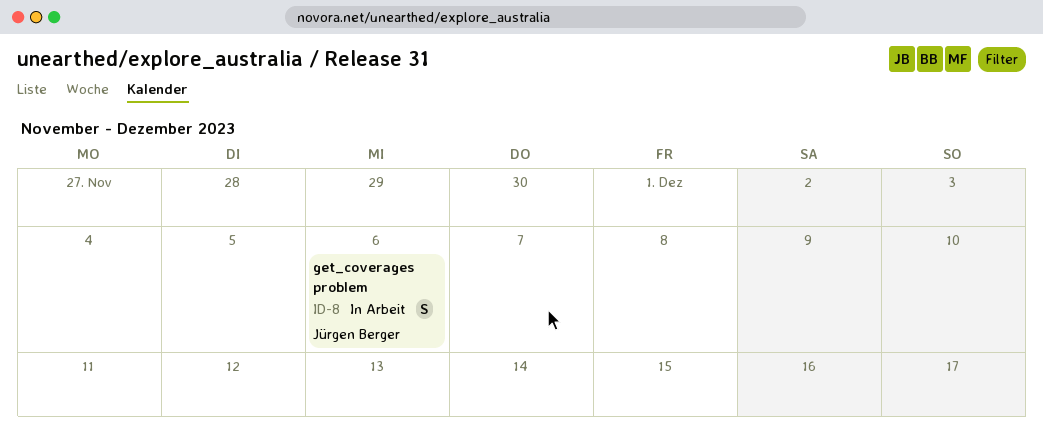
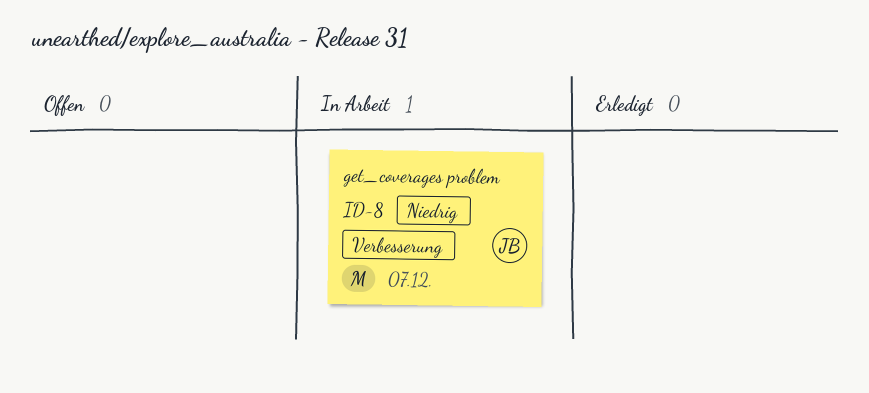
ID-8, estimate: S -> M
ID-8, due: Dec 6 -> Dec 7

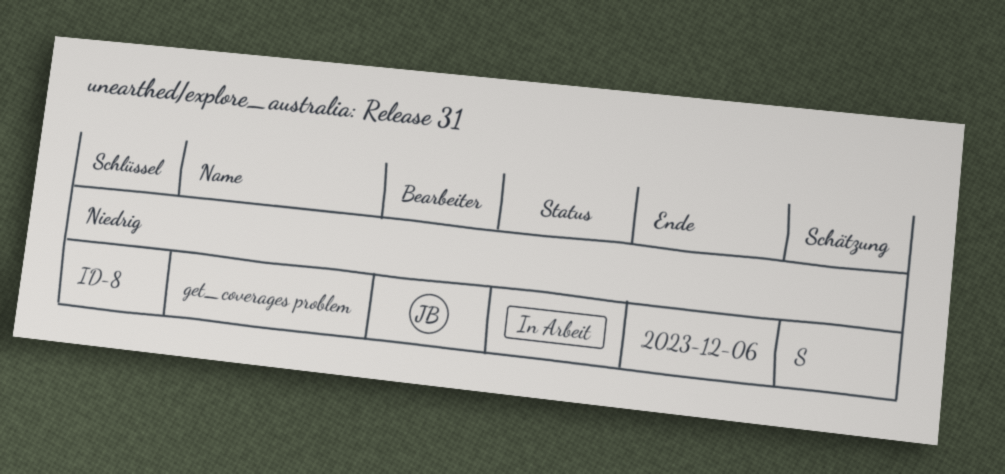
ID-8, estimate: M -> S
ID-8, due: Dec 7 -> Dec 6

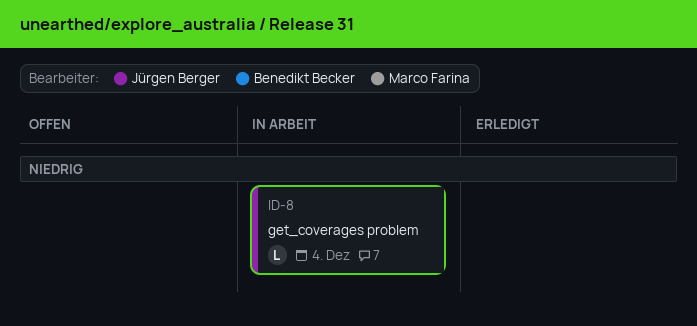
ID-8, estimate: S -> L
ID-8, due: Dec 6 -> Dec 4

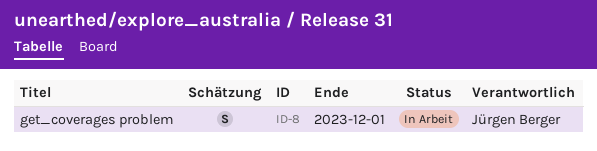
ID-8, estimate: L -> S
ID-8, due: Dec 4 -> Dec 1

